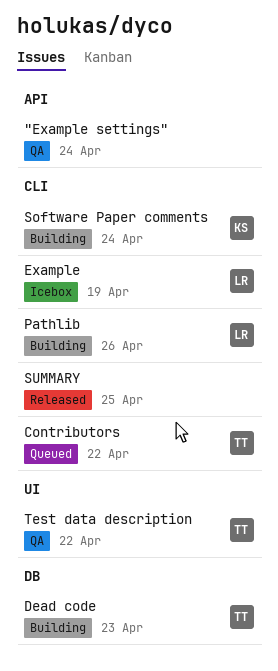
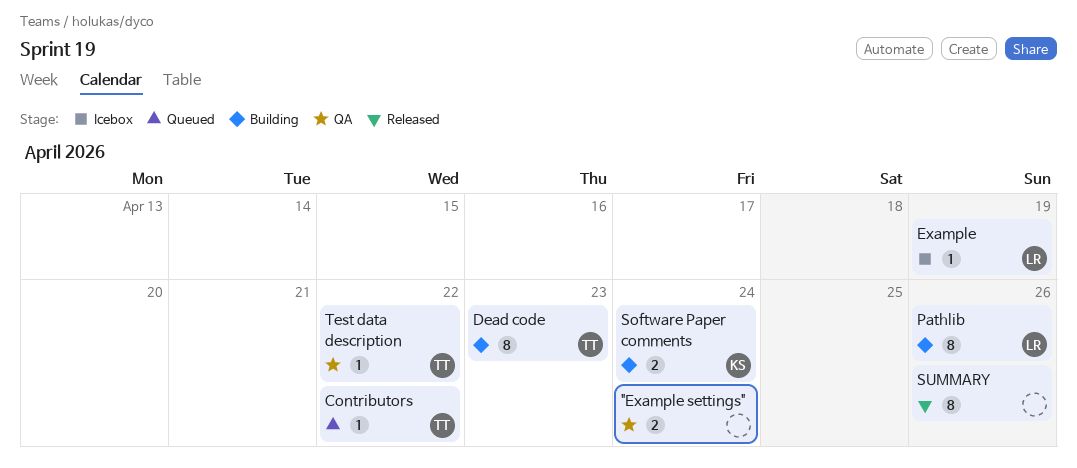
SUMMARY, due: Apr 25 -> Apr 26

